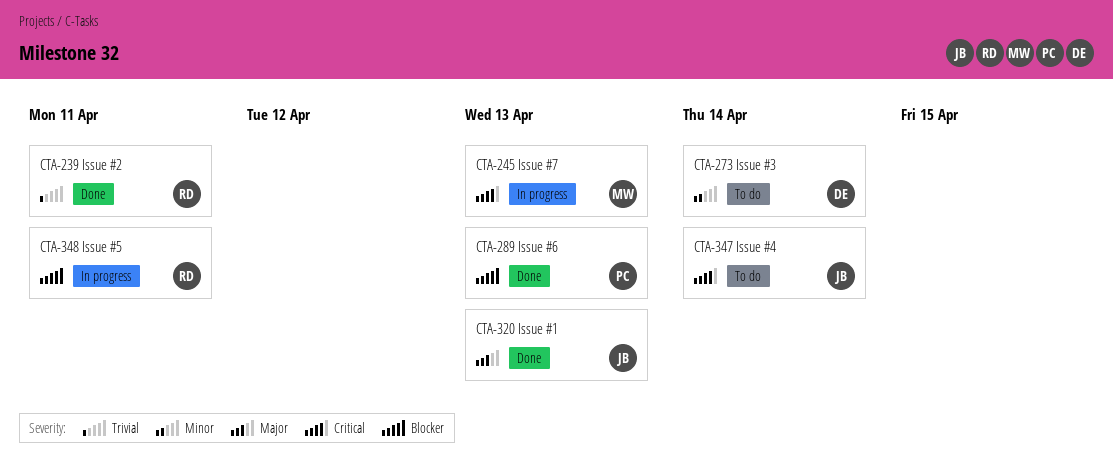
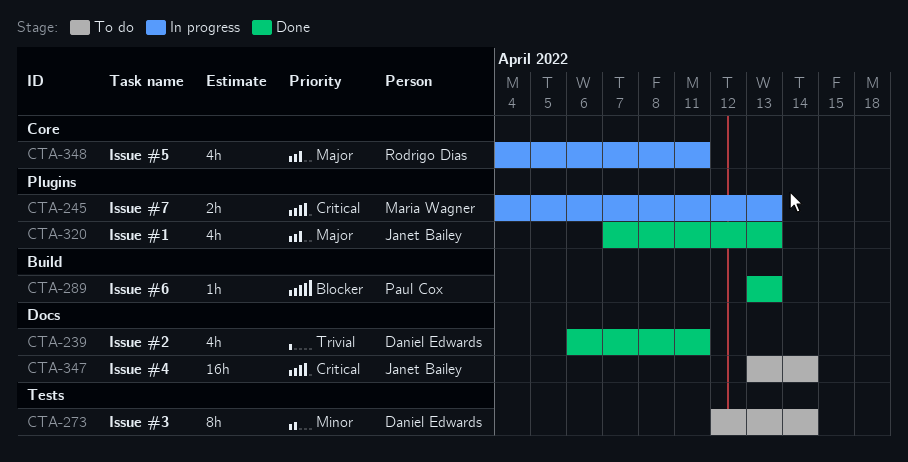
CTA-239, owner: Rodrigo Dias -> Daniel Edwards
CTA-348, priority: Blocker -> Major

